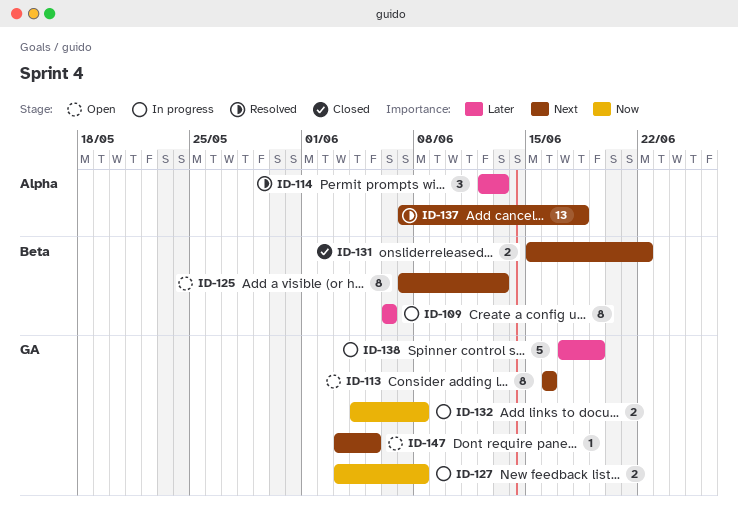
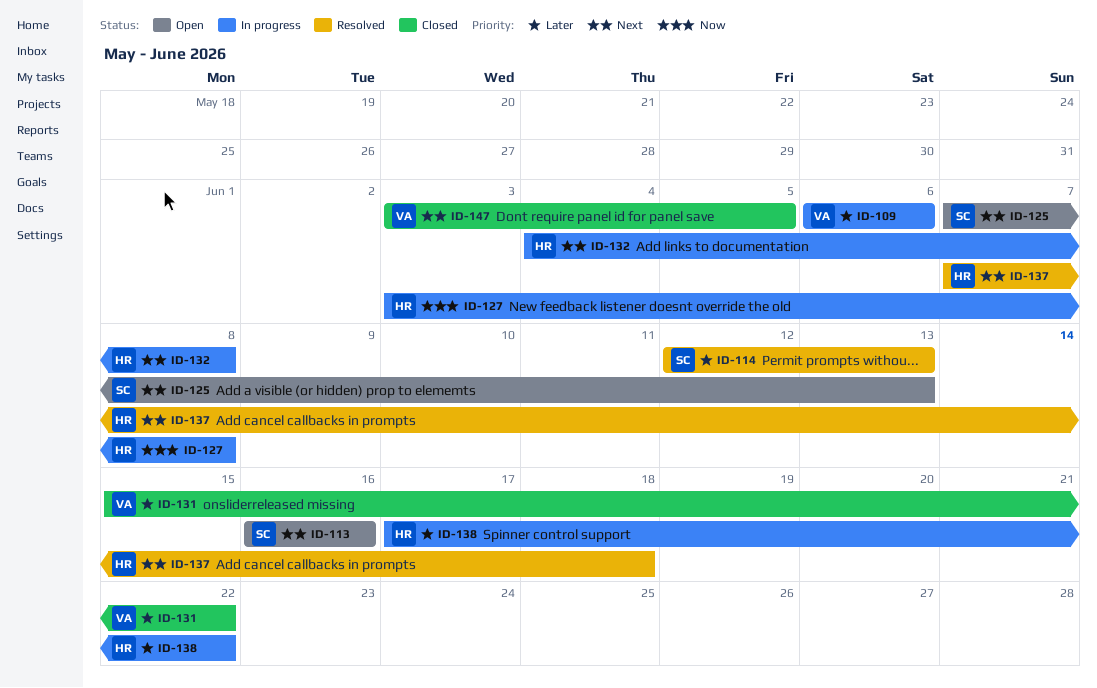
ID-131, priority: Next -> Later
ID-132, priority: Now -> Next
ID-138, due: Jun 19 -> Jun 22
ID-147, status: Open -> Closed

